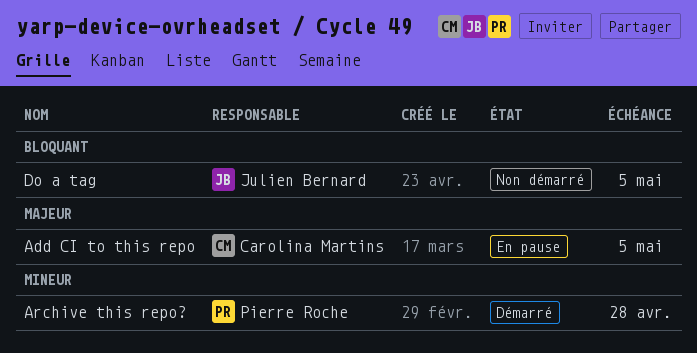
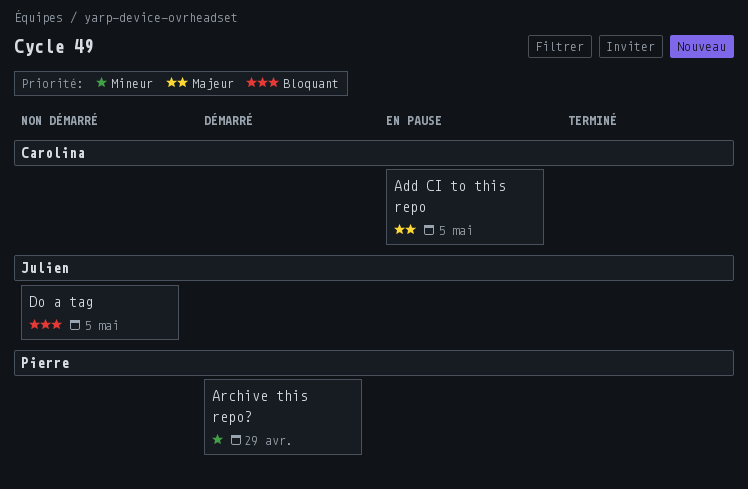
Archive this repo?, due: Apr 28 -> Apr 29

